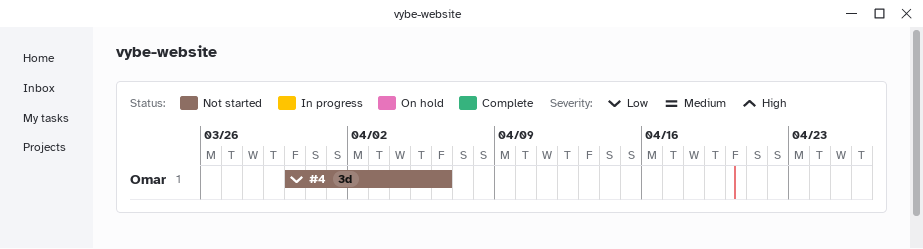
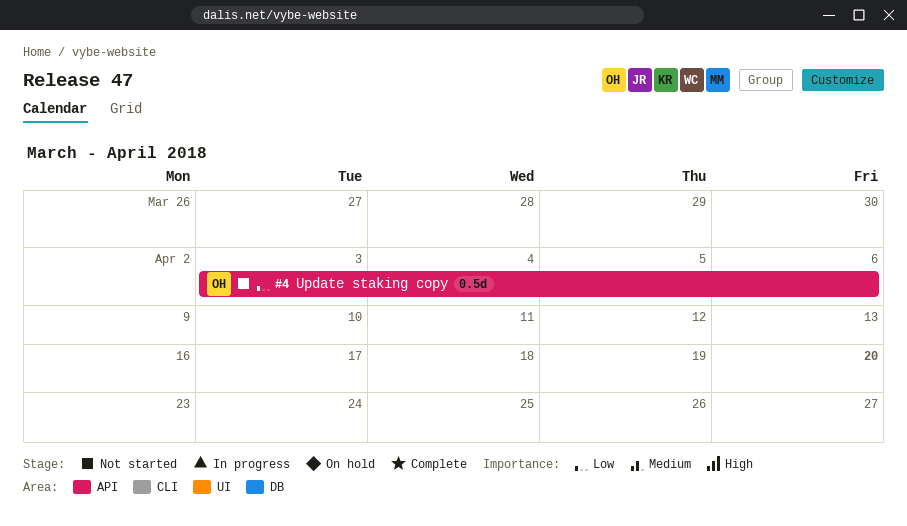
#4, estimate: 3d -> 0.5d
#4, start: Mar 30 -> Apr 3

